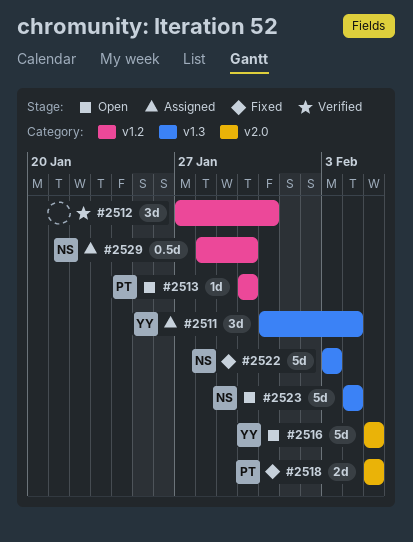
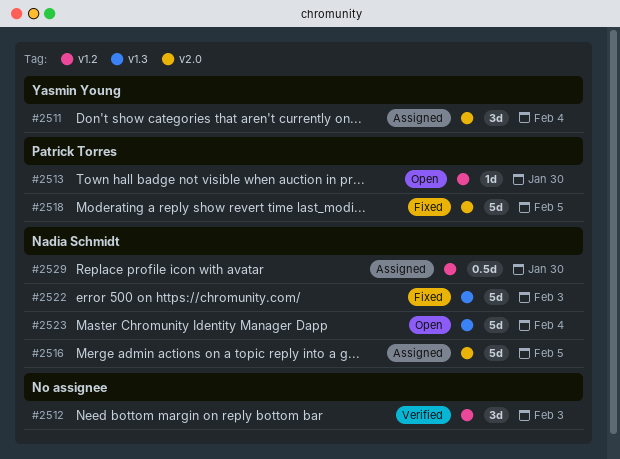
#2511, label: v1.3 -> v2.0
#2512, due: Jan 31 -> Feb 3
#2516, status: Open -> Assigned
#2516, owner: Yasmin Young -> Nadia Schmidt
#2518, estimate: 2d -> 5d

